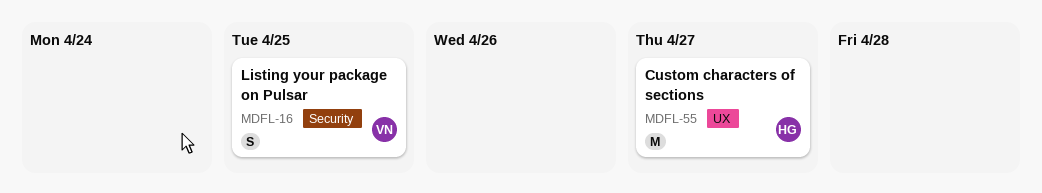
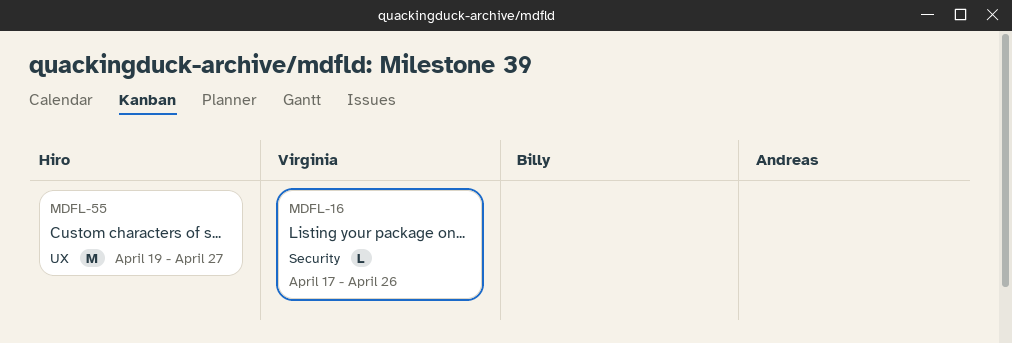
MDFL-16, estimate: S -> L
MDFL-16, due: Apr 25 -> Apr 26

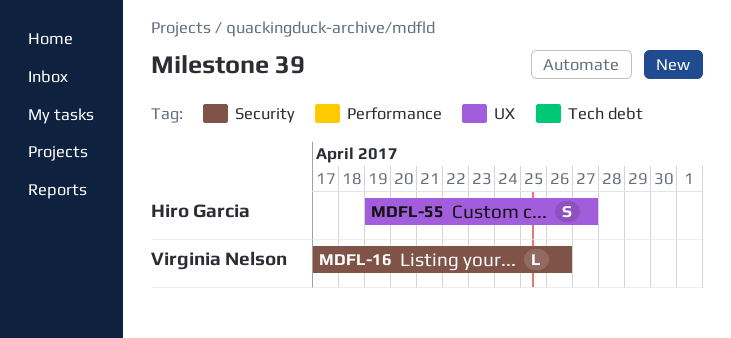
MDFL-55, estimate: M -> S

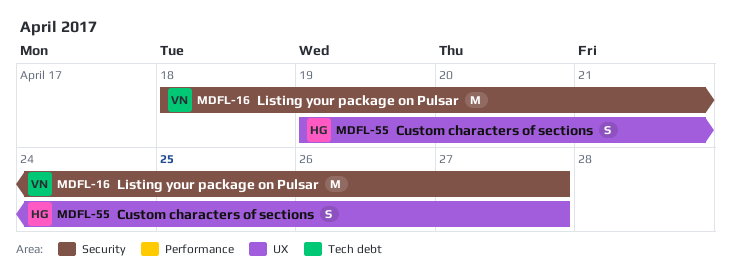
MDFL-16, estimate: L -> M
MDFL-16, start: Apr 17 -> Apr 18
MDFL-16, due: Apr 26 -> Apr 27

